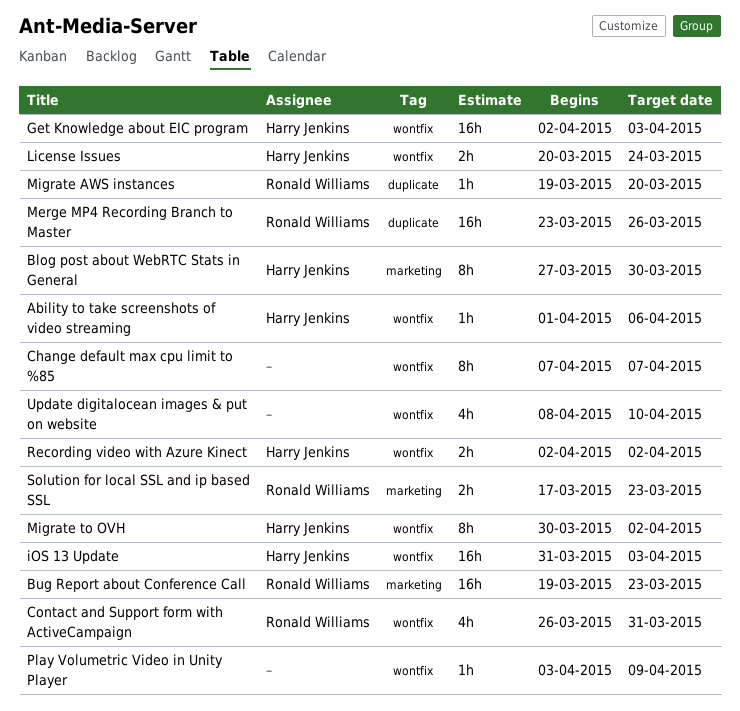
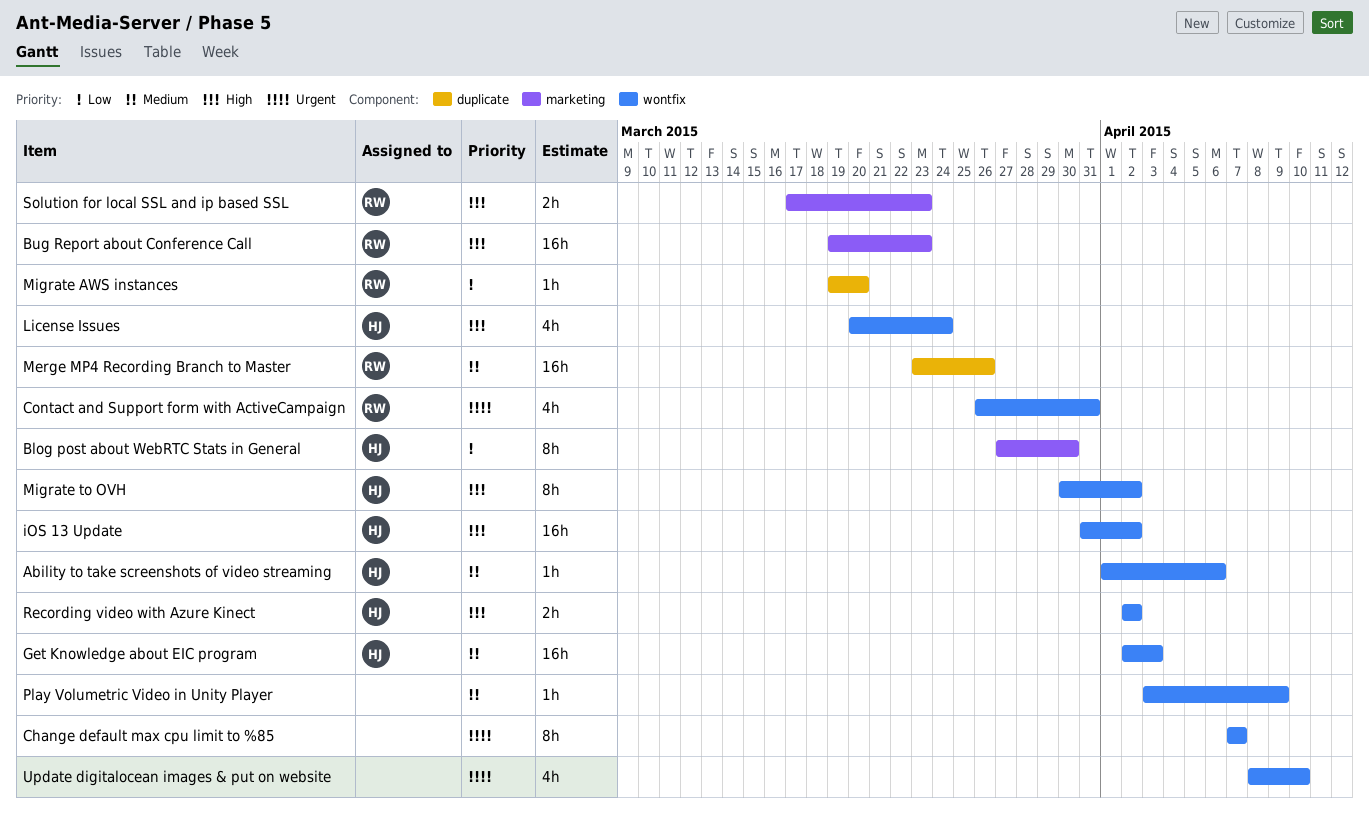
iOS 13 Update, due: Apr 3 -> Apr 2
License Issues, estimate: 2h -> 4h

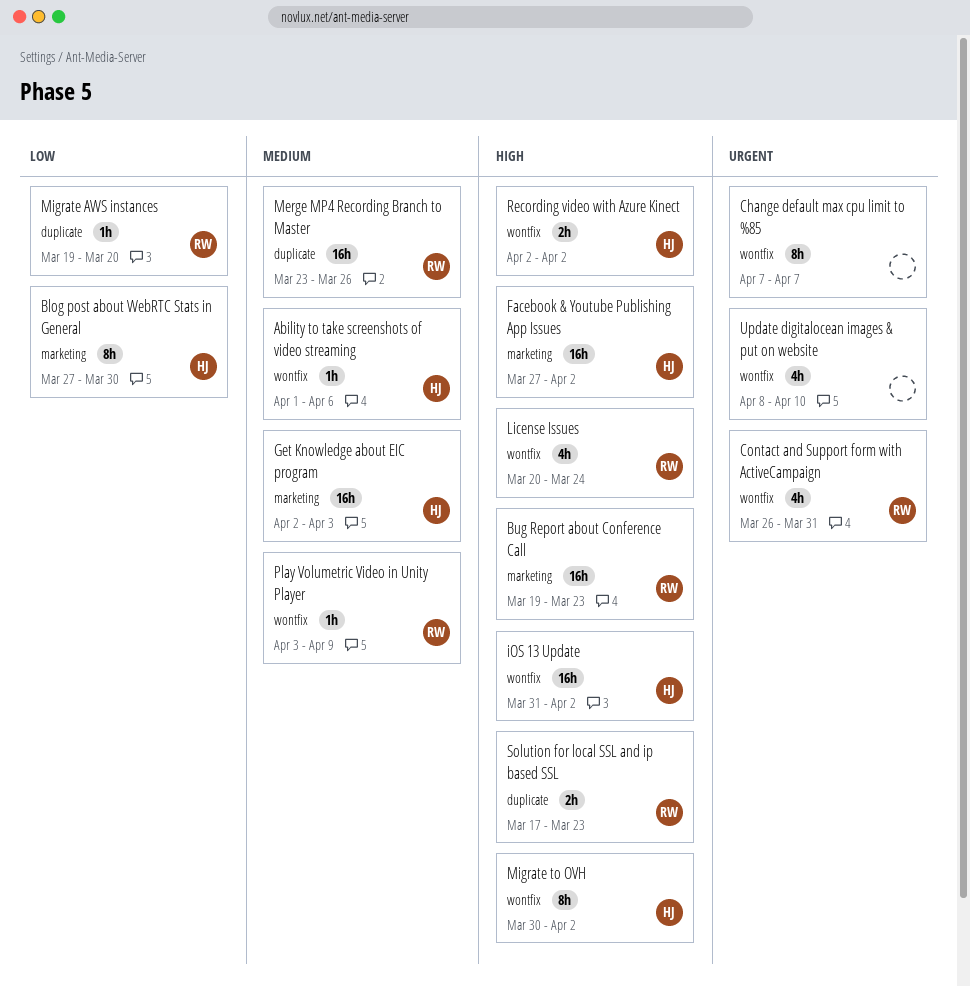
Facebook & Youtube Publishing App Issues: none -> present
Get Knowledge about EIC program, label: wontfix -> marketing
License Issues, owner: HJ -> RW
Play Volumetric Video in Unity Player, owner: none -> RW
Solution for local SSL and ip based SSL, label: marketing -> duplicate

